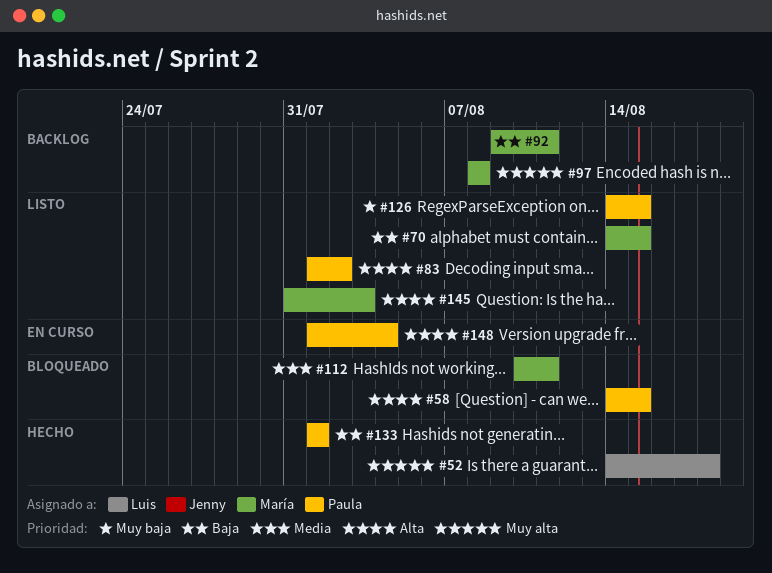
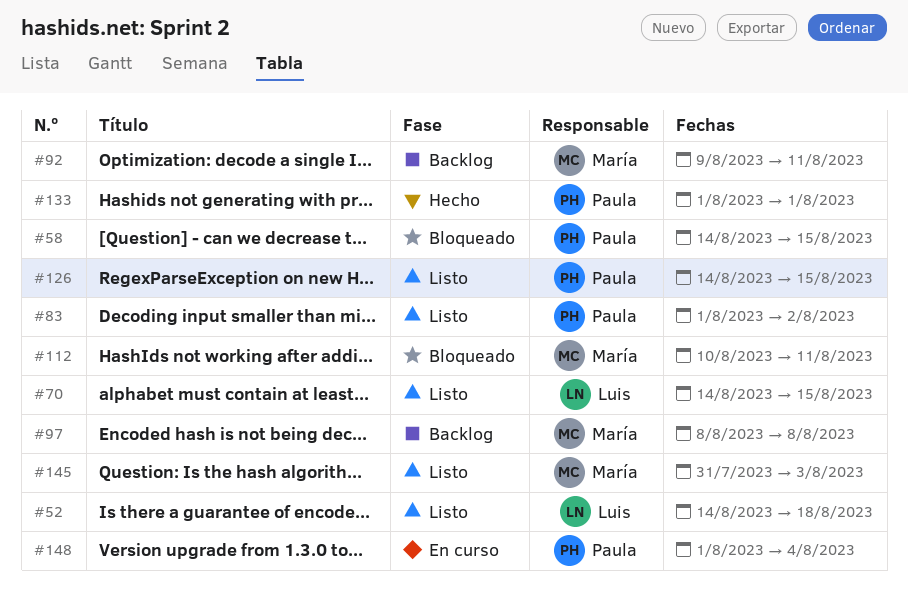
#52, status: Hecho -> Listo
#70, owner: María -> Luis

